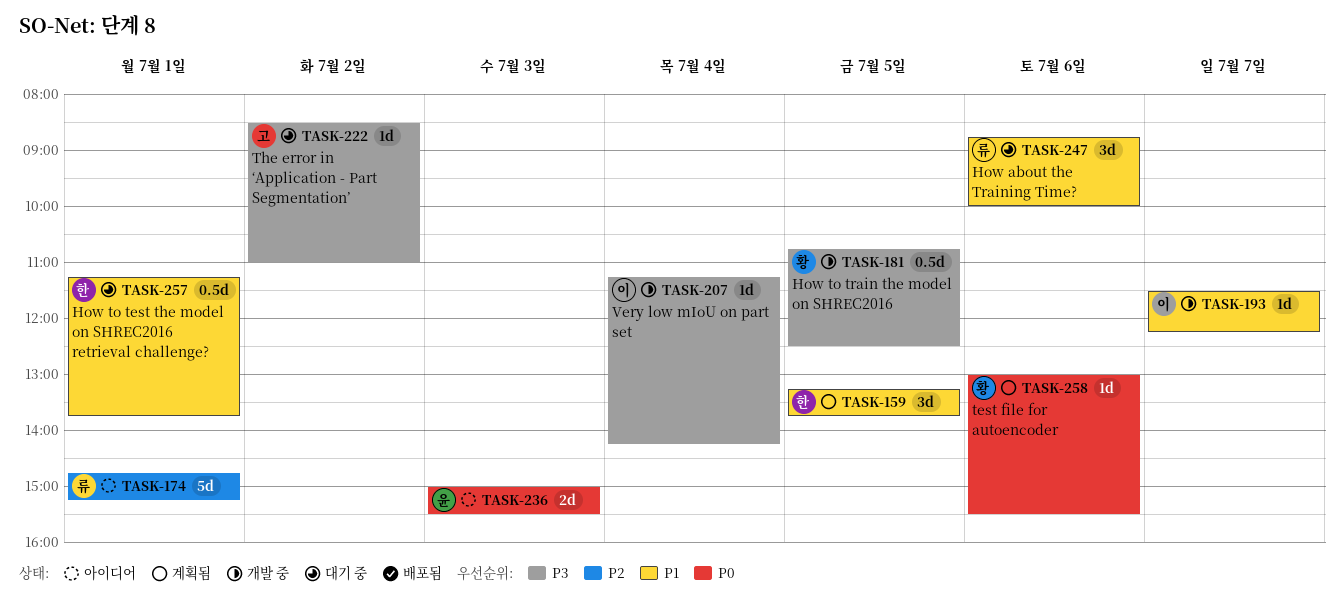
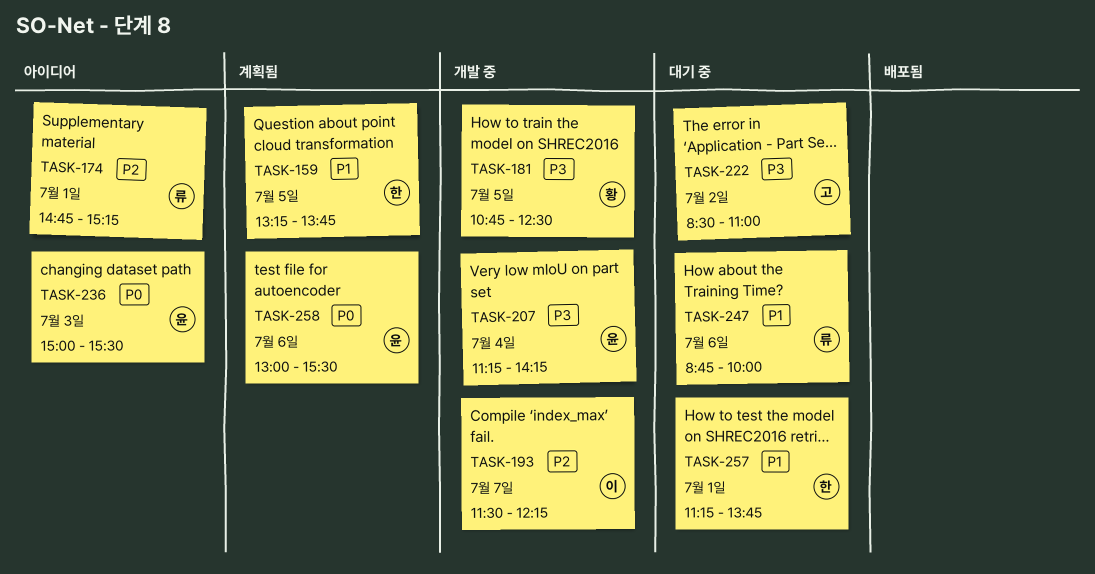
TASK-193, priority: P1 -> P2
TASK-207, owner: 이 -> 윤
TASK-258, owner: 황 -> 윤

